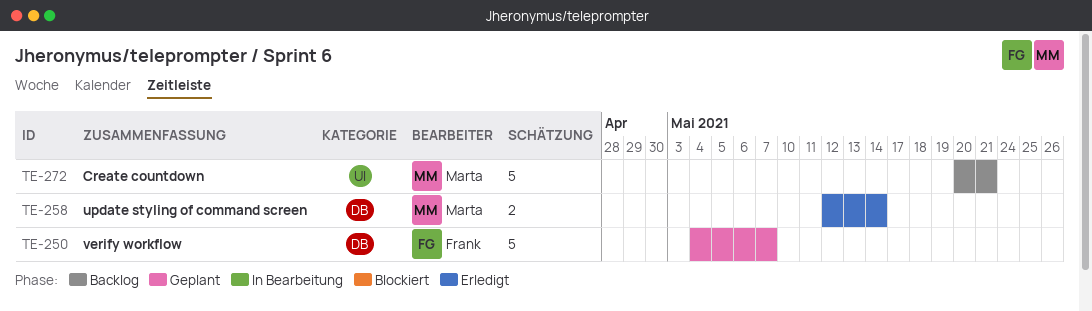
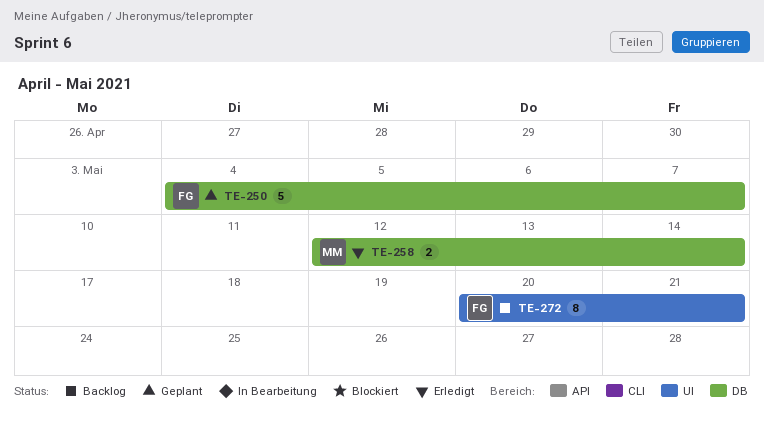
TE-272, owner: Marta -> Frank
TE-272, estimate: 5 -> 8

